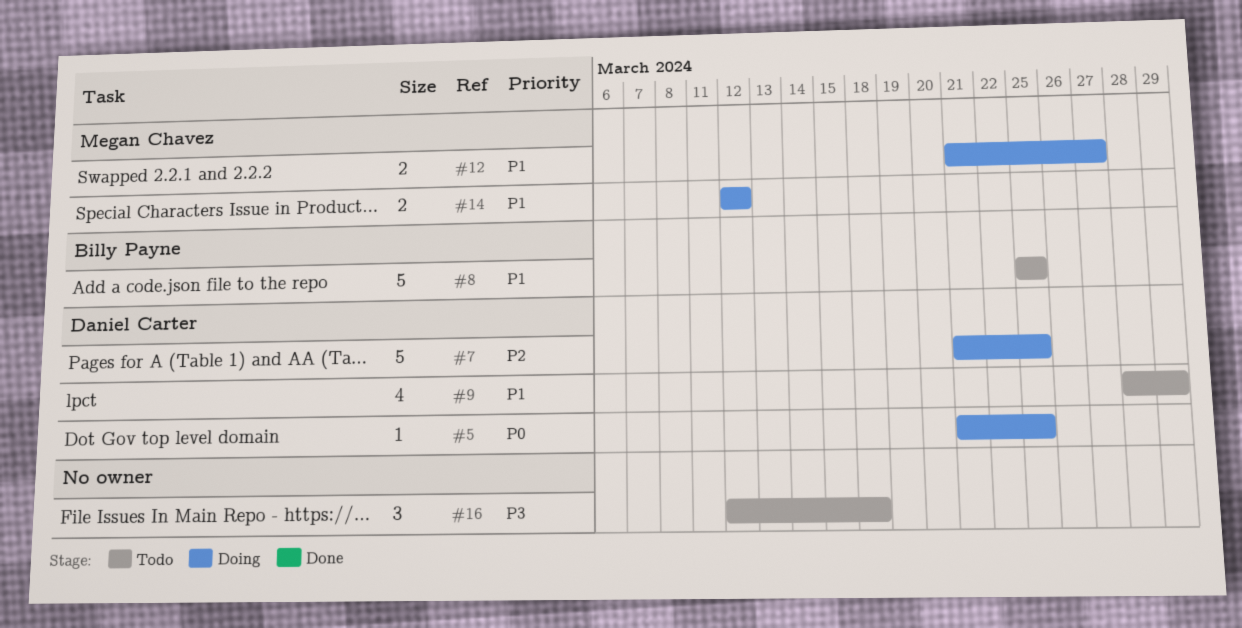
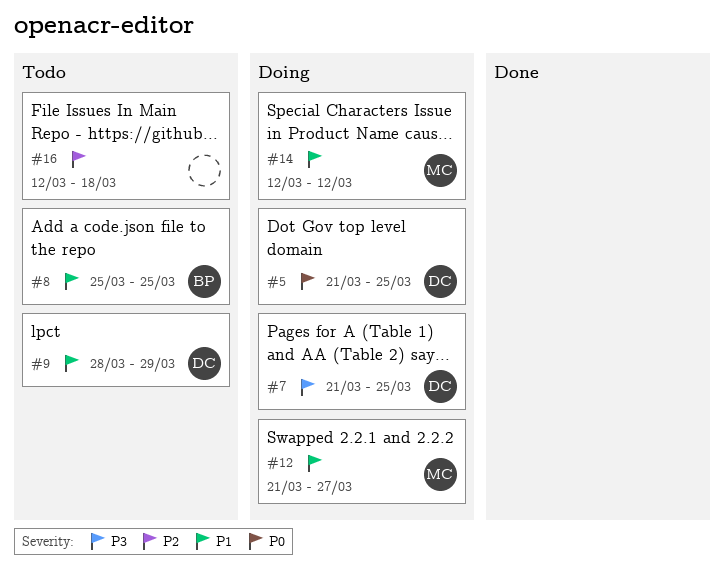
#7, priority: P2 -> P3
#16, priority: P3 -> P2

